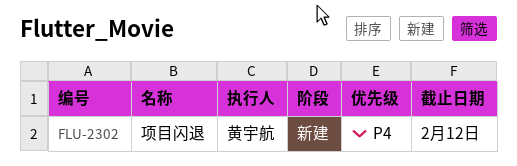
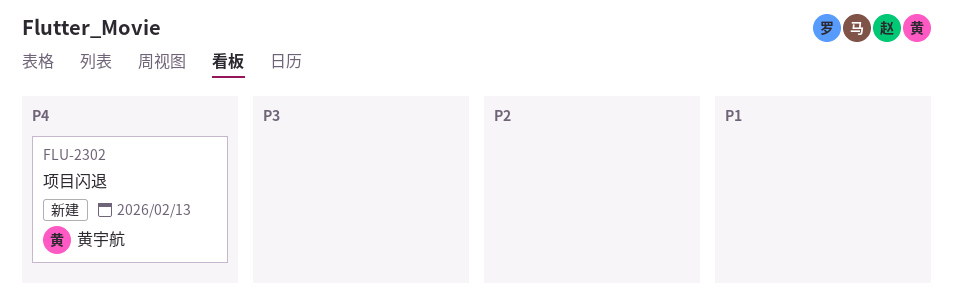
FLU-2302, due: Feb 12 -> Feb 13

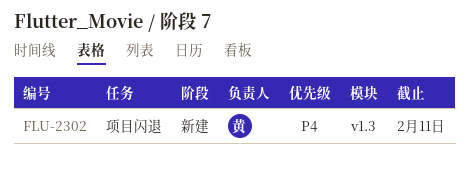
FLU-2302, due: Feb 13 -> Feb 11

